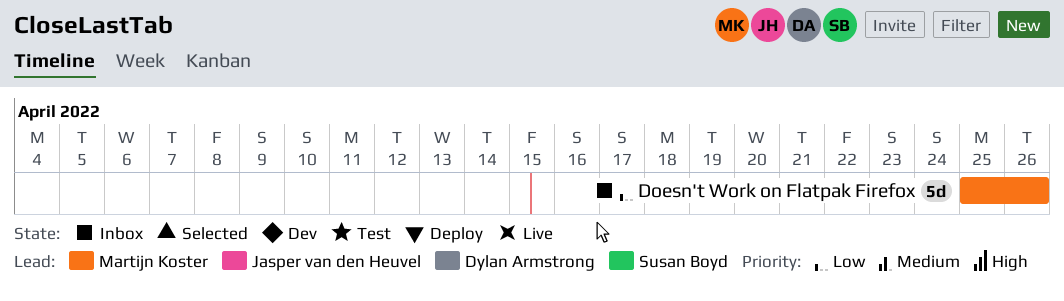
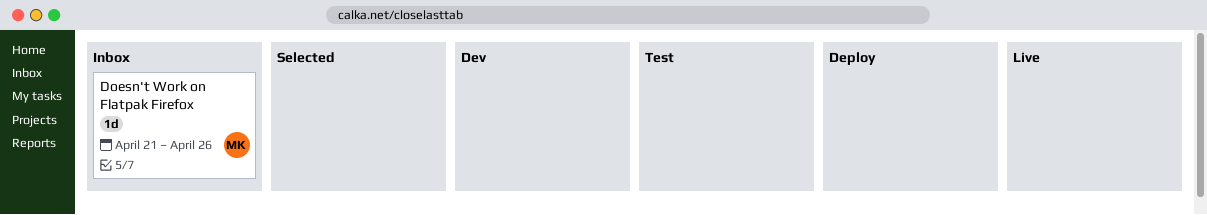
Doesn't Work on Flatpak Firefox, estimate: 5d -> 1d
Doesn't Work on Flatpak Firefox, start: Apr 25 -> Apr 21

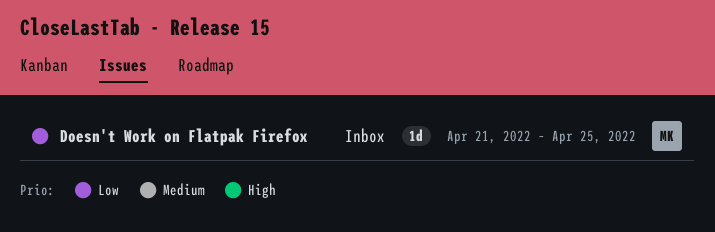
Doesn't Work on Flatpak Firefox, due: Apr 26 -> Apr 25

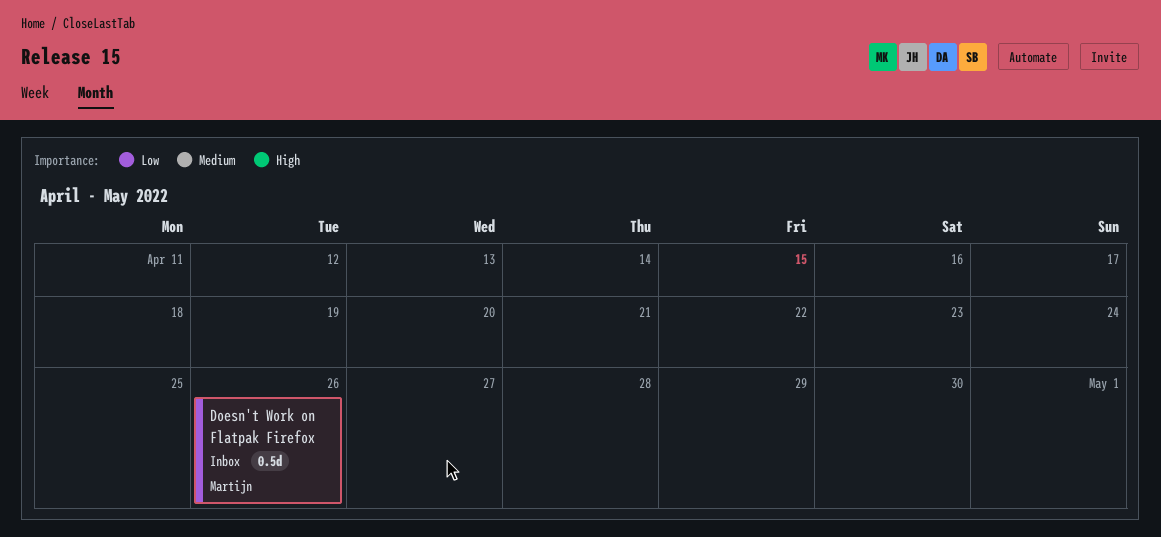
Doesn't Work on Flatpak Firefox, estimate: 1d -> 0.5d
Doesn't Work on Flatpak Firefox, due: Apr 25 -> Apr 26

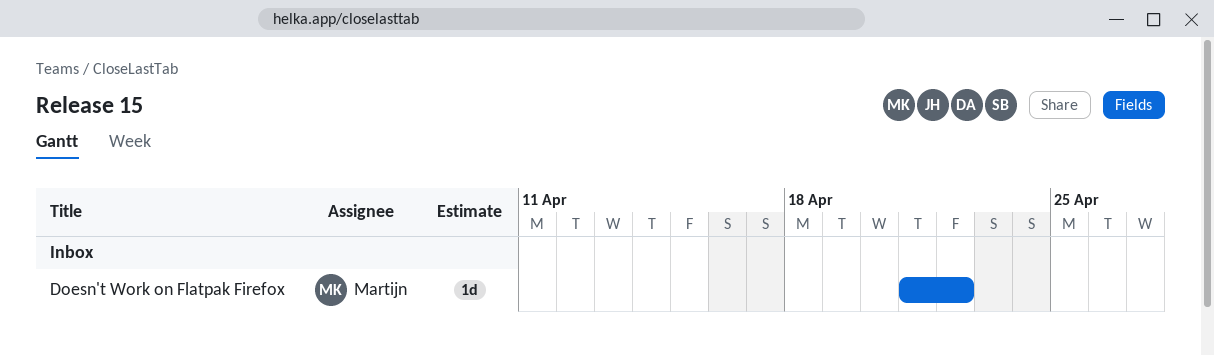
Doesn't Work on Flatpak Firefox, estimate: 0.5d -> 1d
Doesn't Work on Flatpak Firefox, due: Apr 26 -> Apr 22

